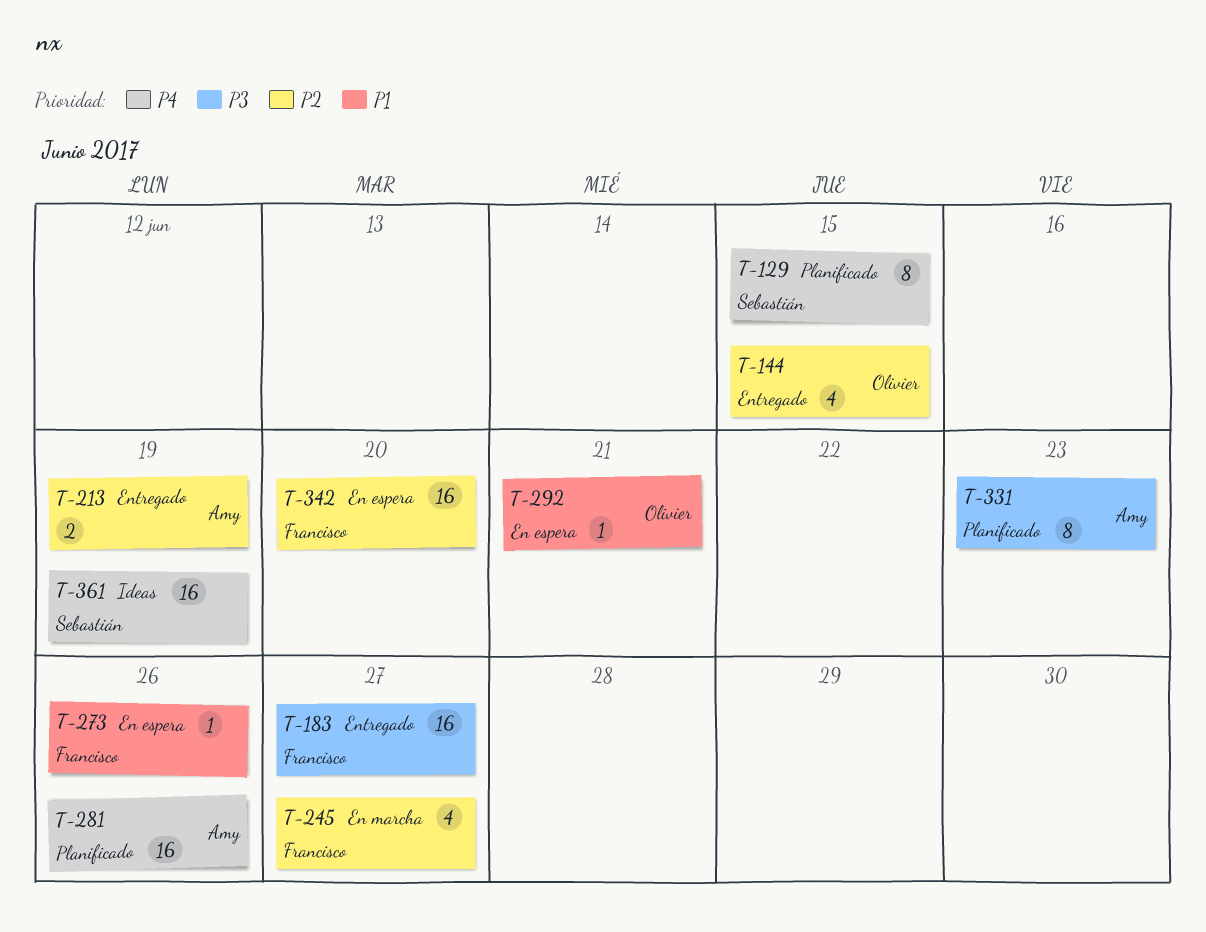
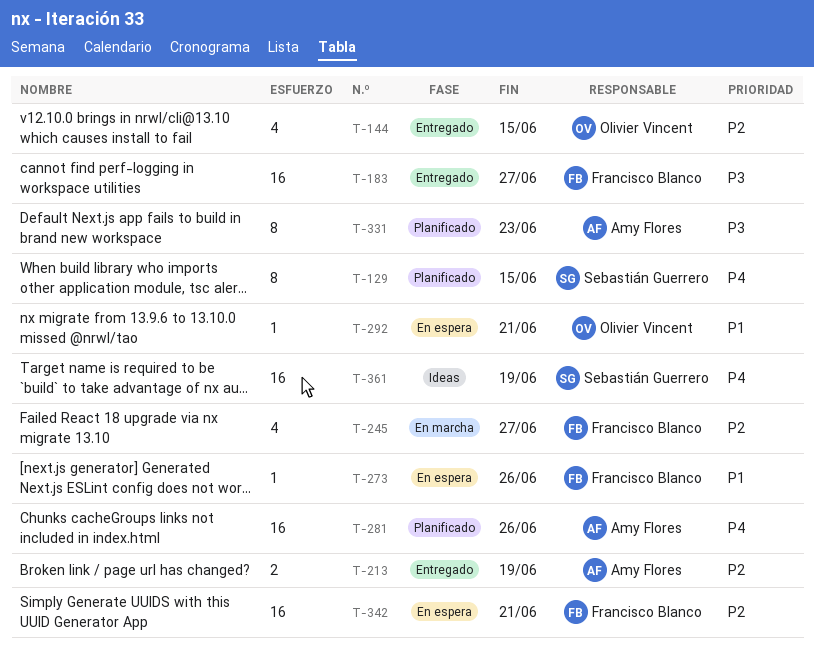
T-342, due: Jun 20 -> Jun 21

